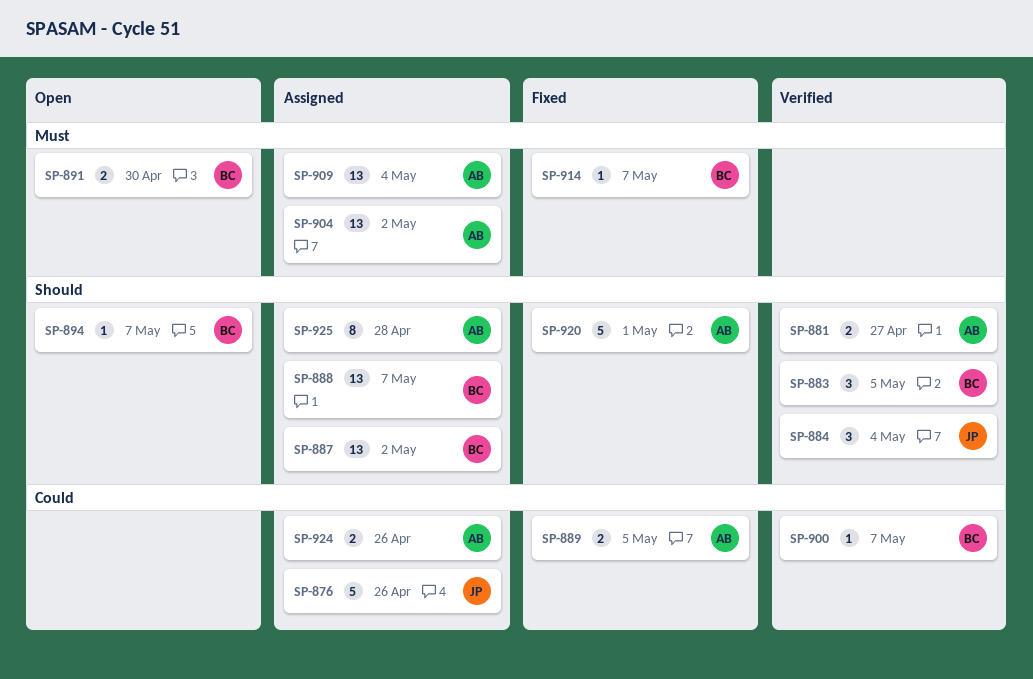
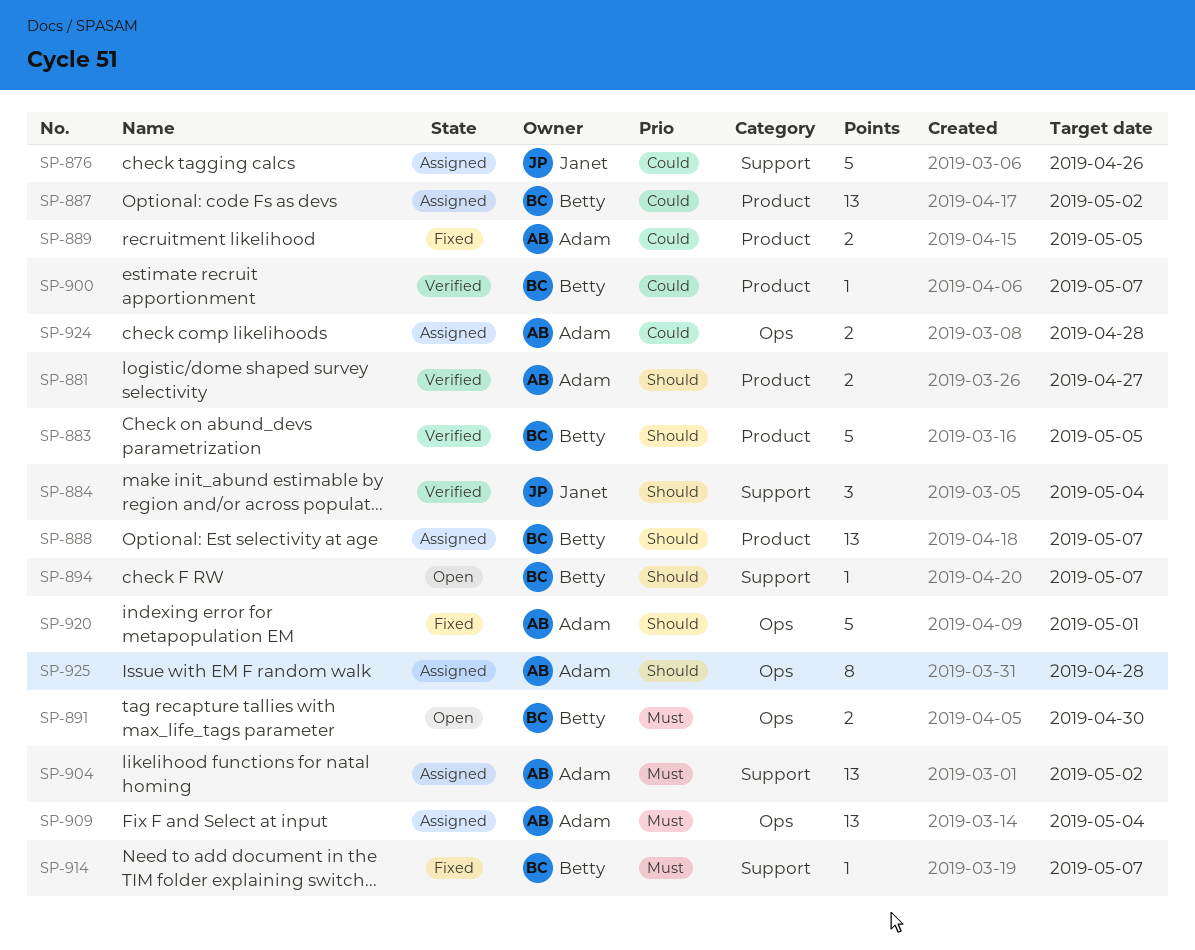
SP-883, estimate: 3 -> 5
SP-887, priority: Should -> Could
SP-924, due: Apr 26 -> Apr 28

